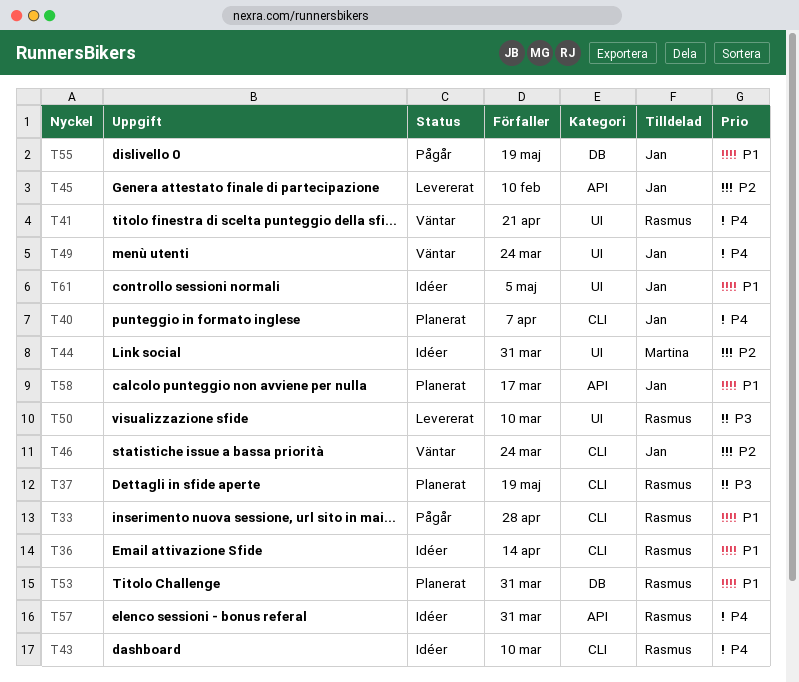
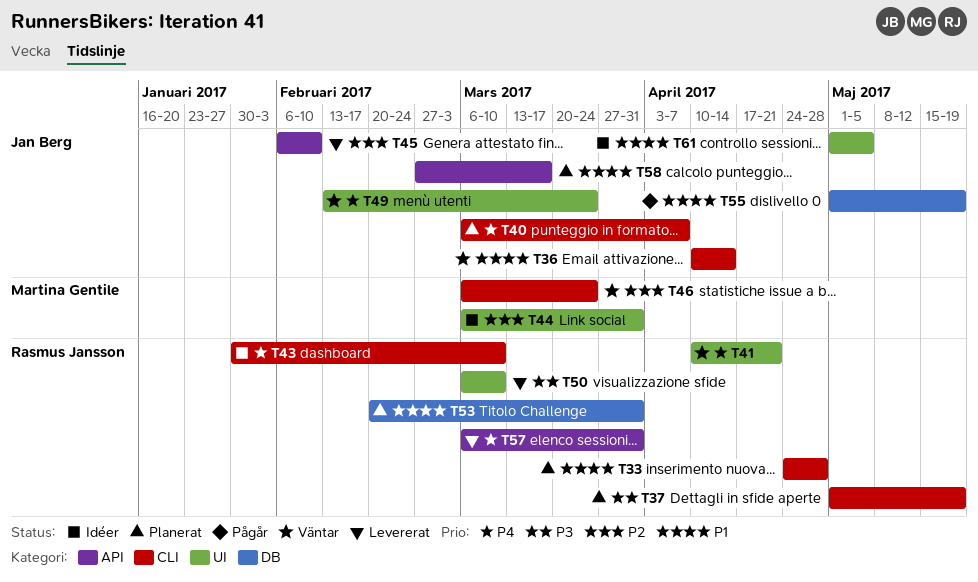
T33, status: Pågår -> Planerat
T36, status: Idéer -> Väntar
T36, owner: Rasmus Jansson -> Jan Berg
T46, owner: Jan Berg -> Martina Gentile
T57, status: Idéer -> Levererat

